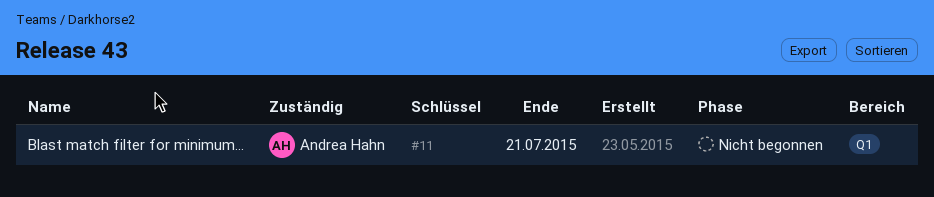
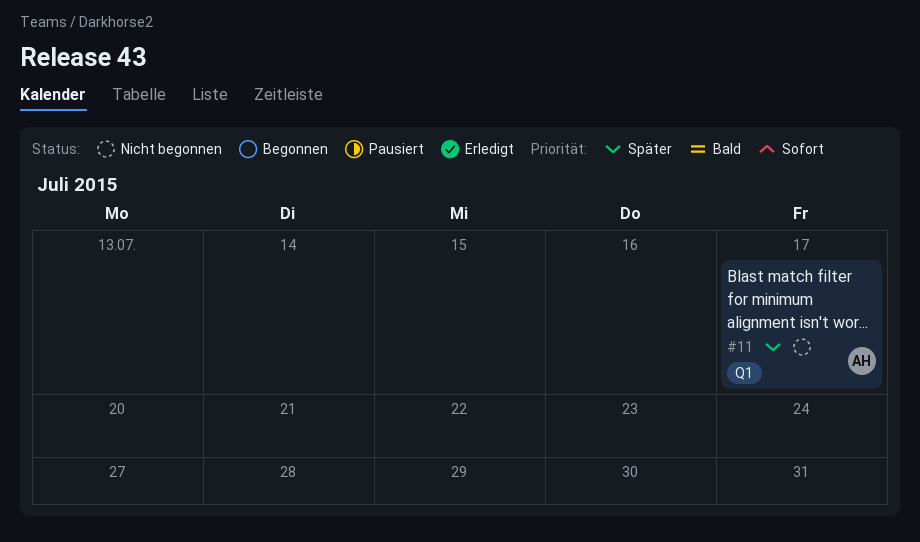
#11, due: Jul 21 -> Jul 17

